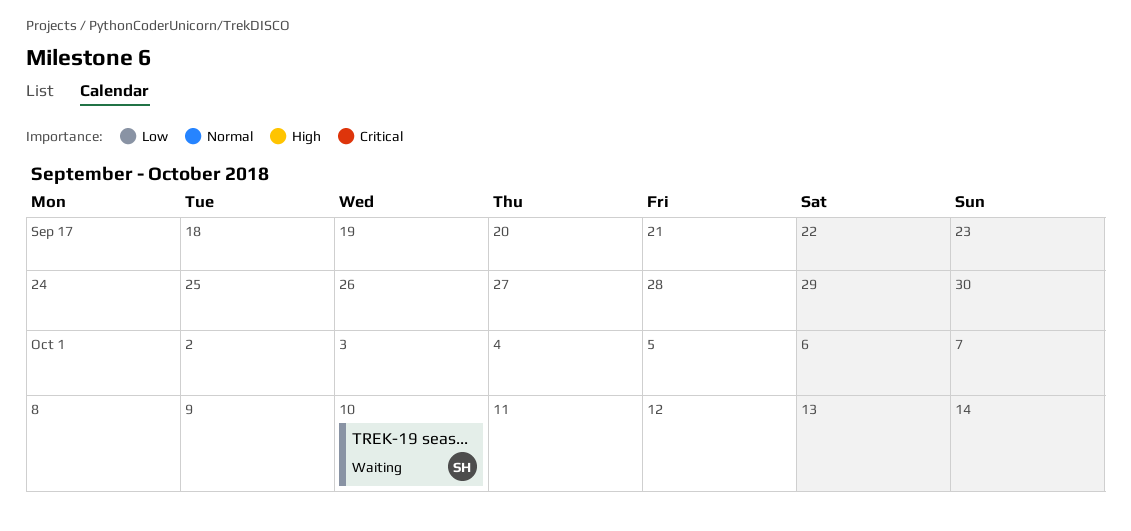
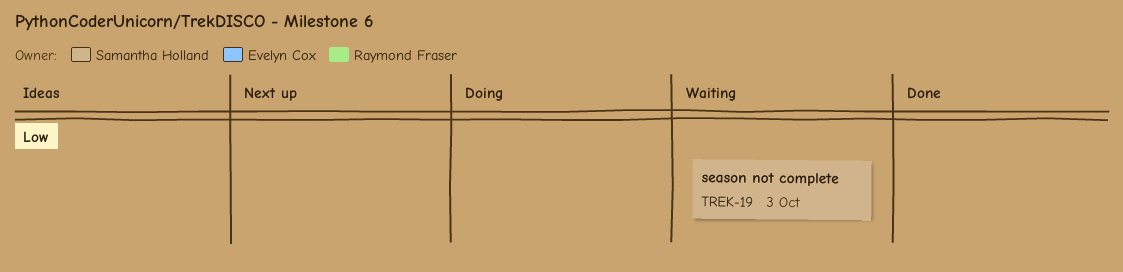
TREK-19, due: Oct 10 -> Oct 3

